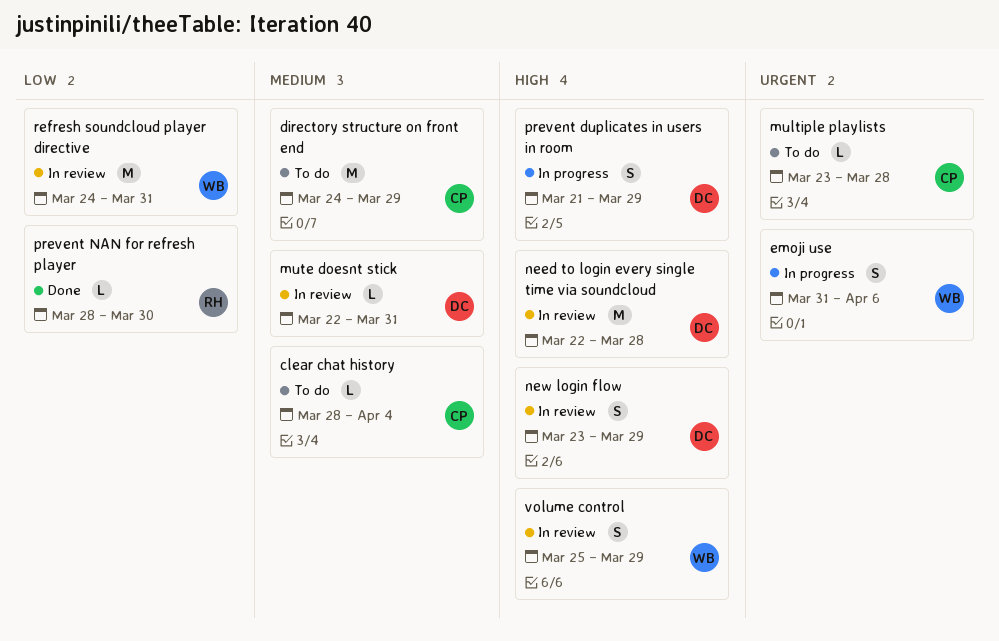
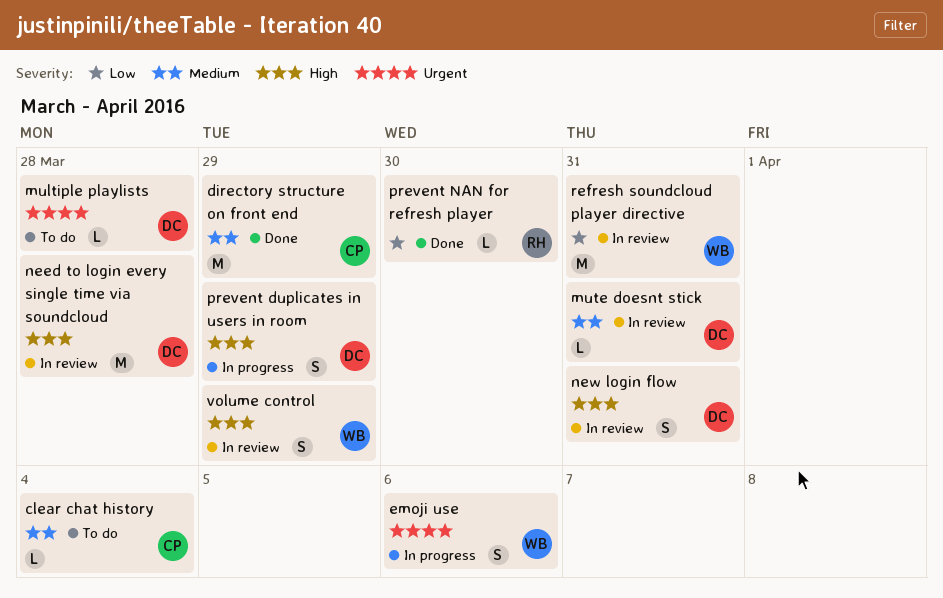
directory structure on front end, status: To do -> Done
multiple playlists, owner: CP -> DC
new login flow, due: Mar 29 -> Mar 31

